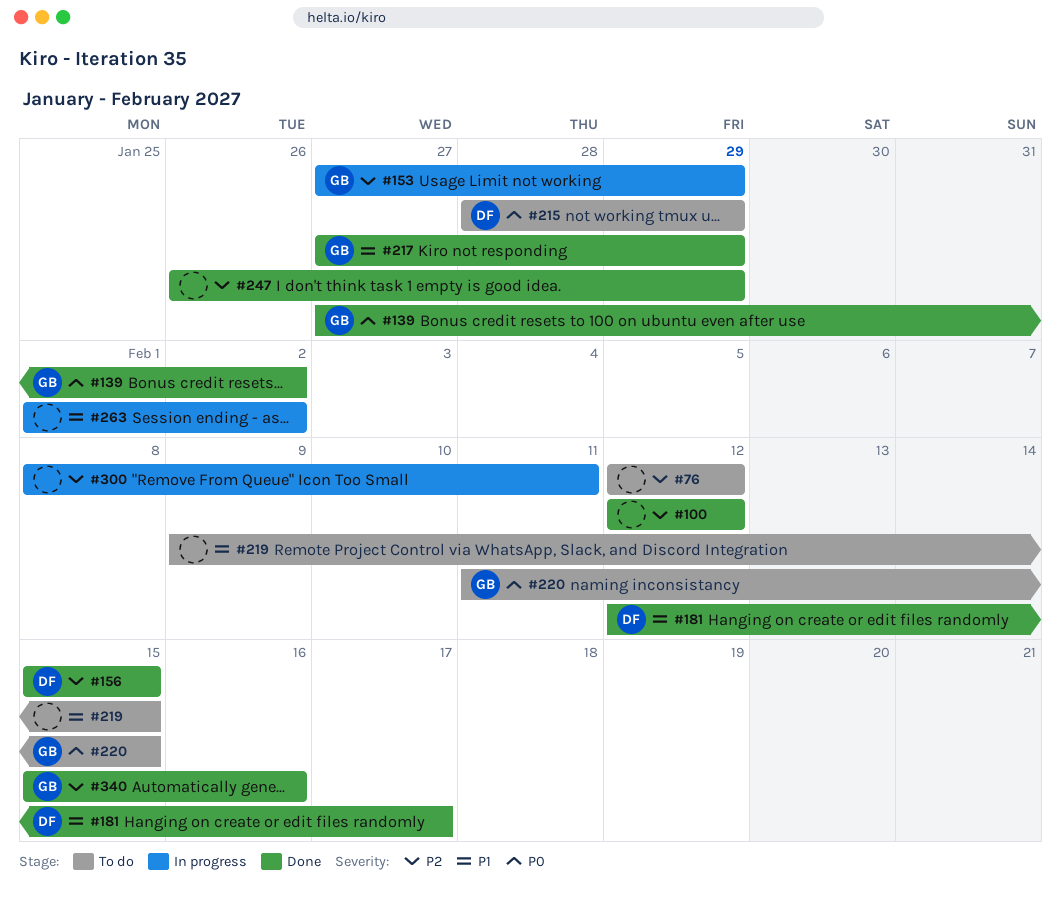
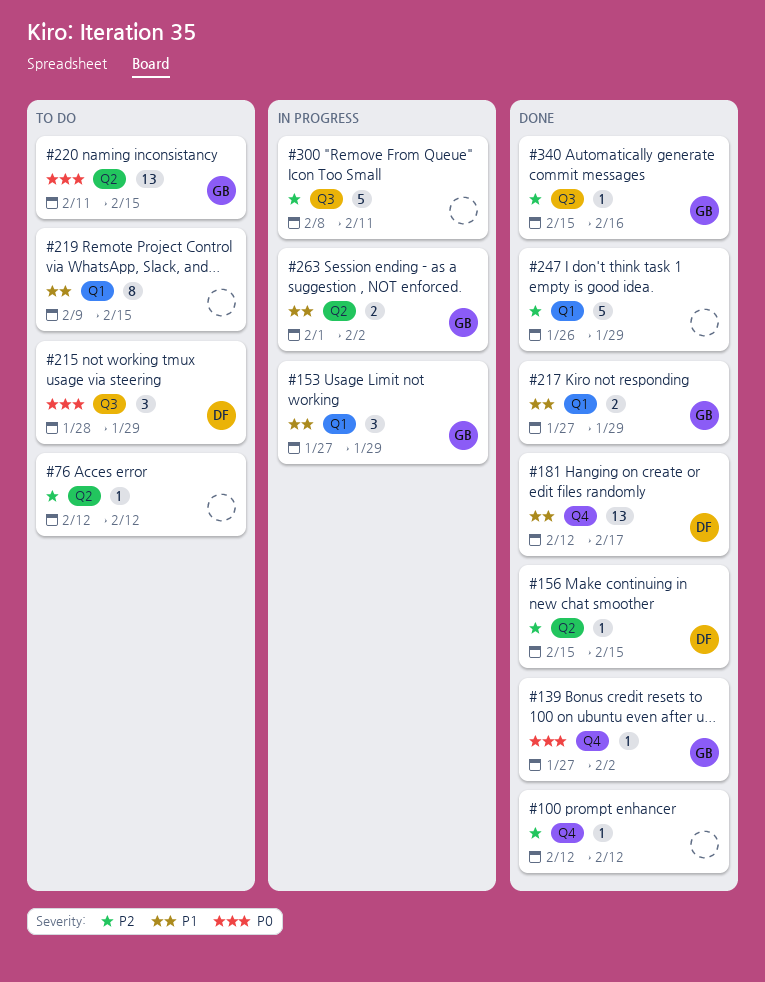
#153, priority: P2 -> P1
#263, owner: none -> GB

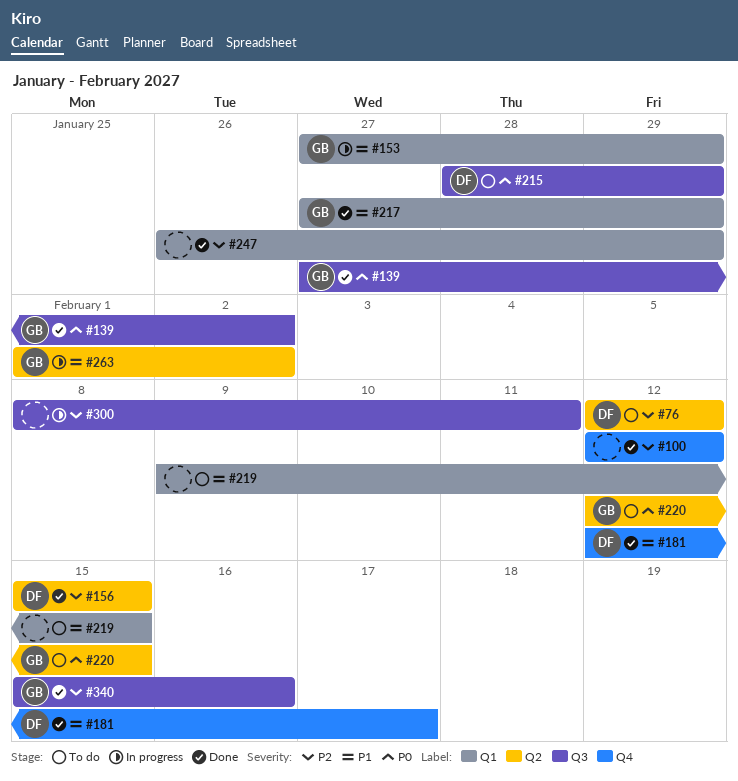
#76, owner: none -> DF
#139, label: Q4 -> Q3
#220, start: Feb 11 -> Feb 12

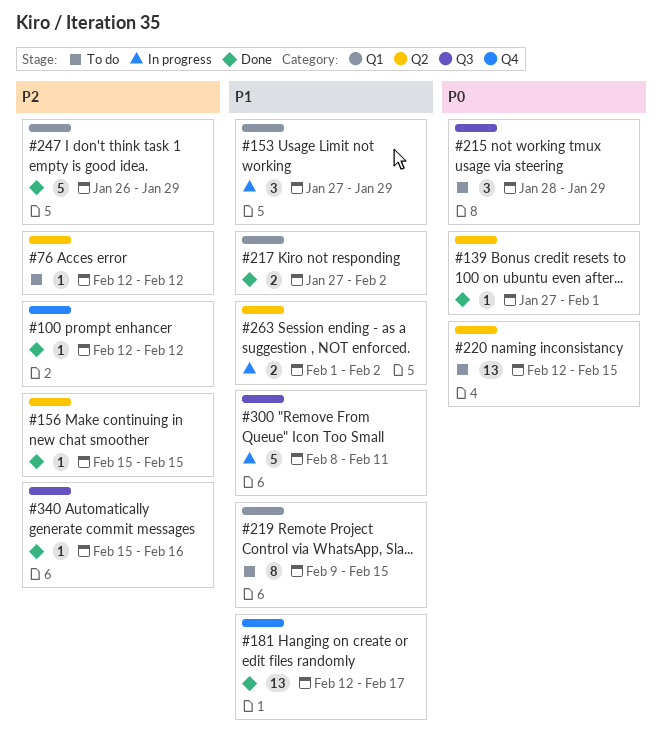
#139, label: Q3 -> Q2
#139, due: Feb 2 -> Feb 1
#217, due: Jan 29 -> Feb 2
#300, priority: P2 -> P1

